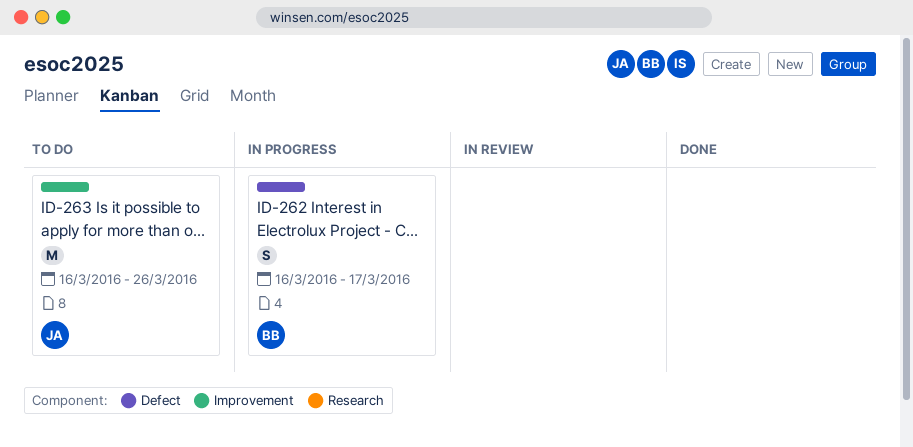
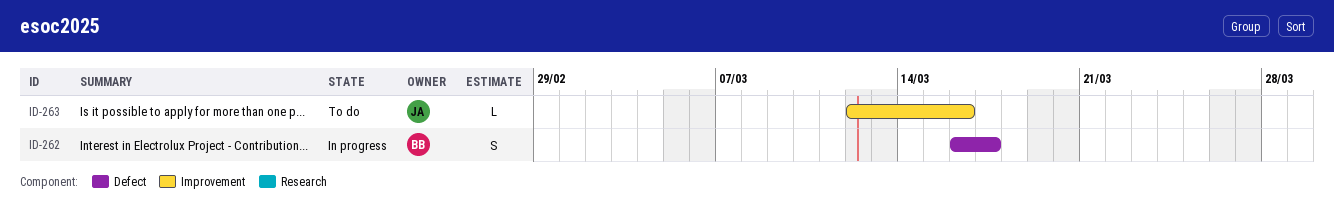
ID-263, estimate: M -> L
ID-263, start: Mar 16 -> Mar 12
ID-263, due: Mar 26 -> Mar 16

